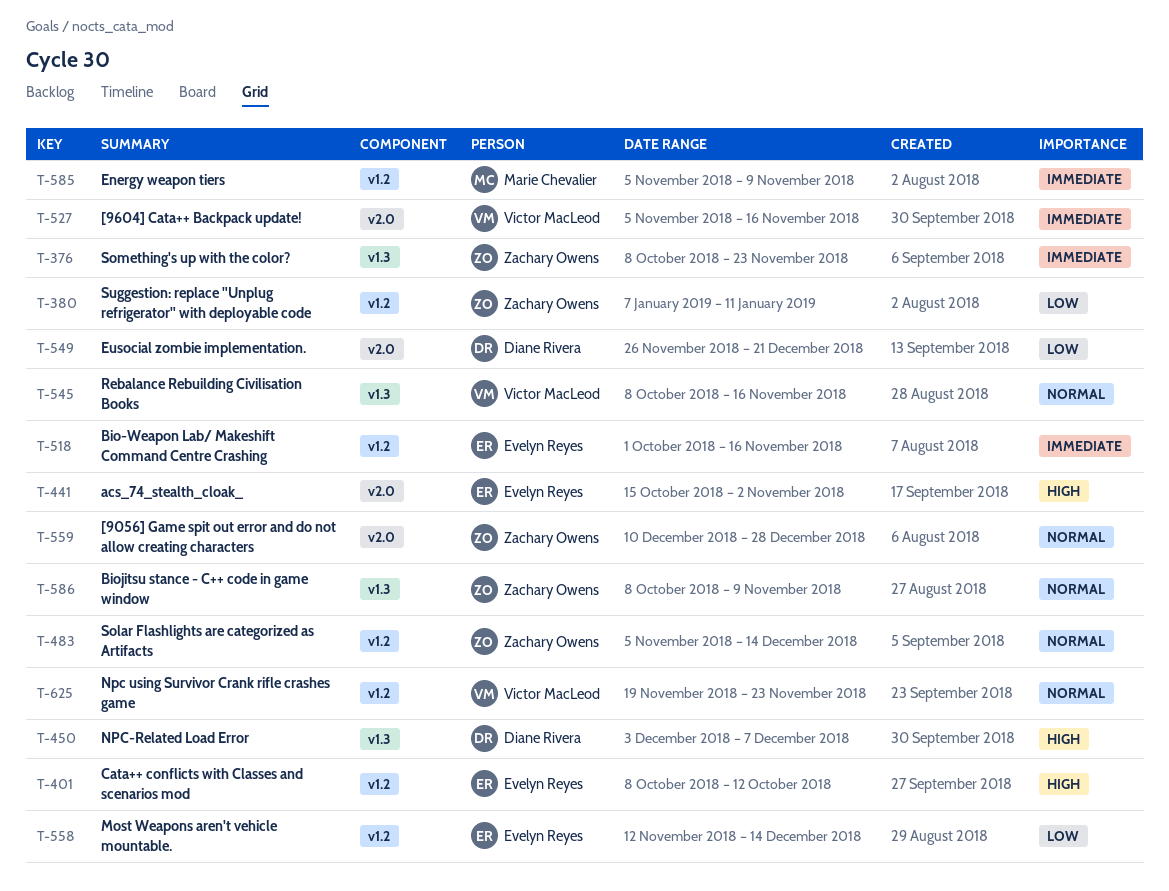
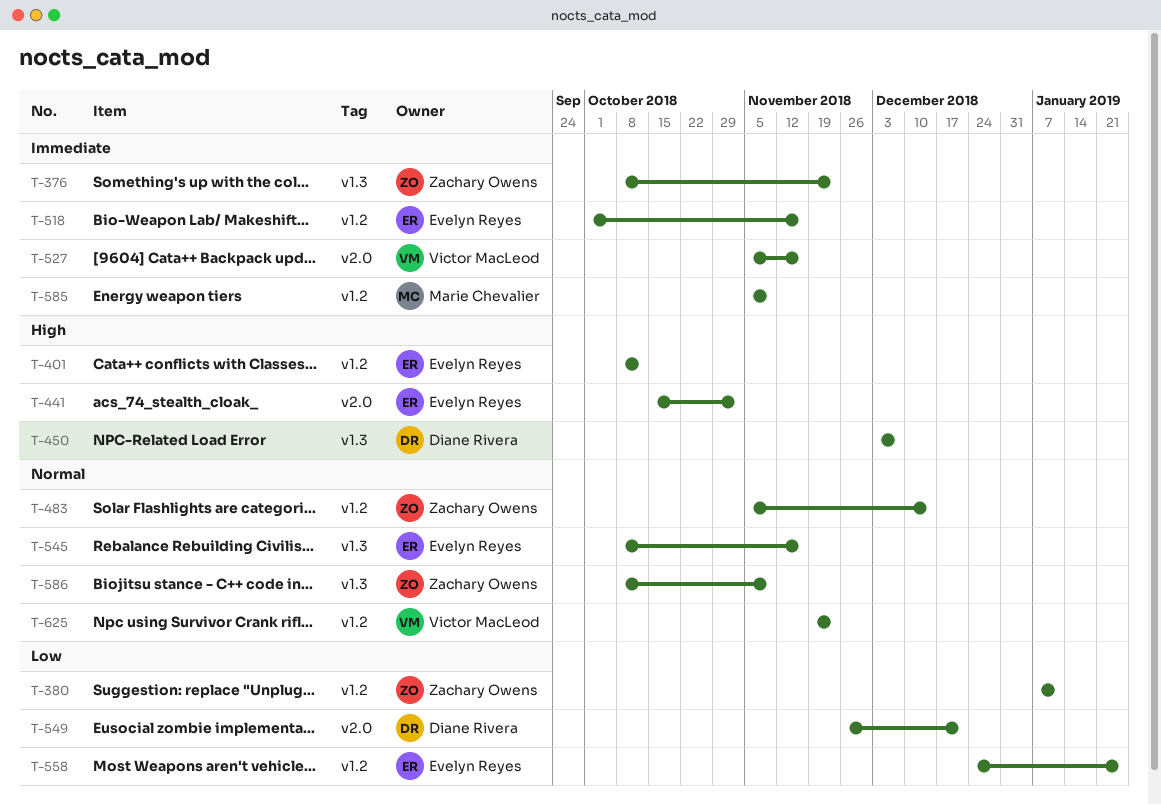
T-545, owner: Victor MacLeod -> Evelyn Reyes
T-558, start: Nov 12 -> Dec 24
T-558, due: Dec 14 -> Jan 25
T-559: present -> none

